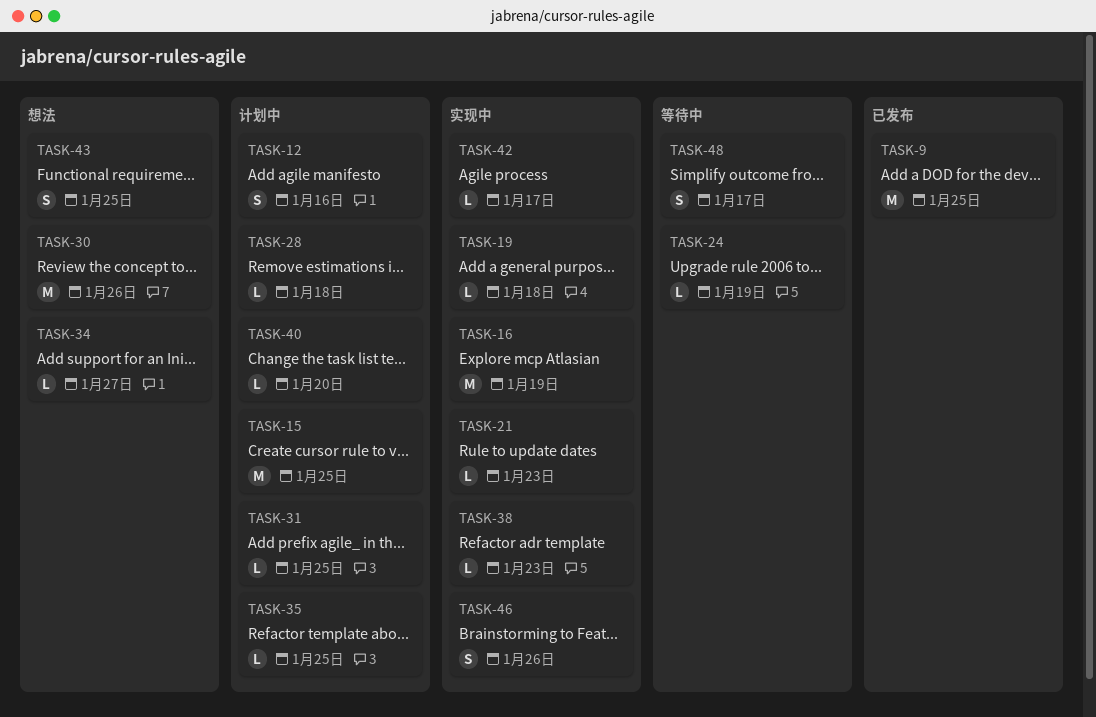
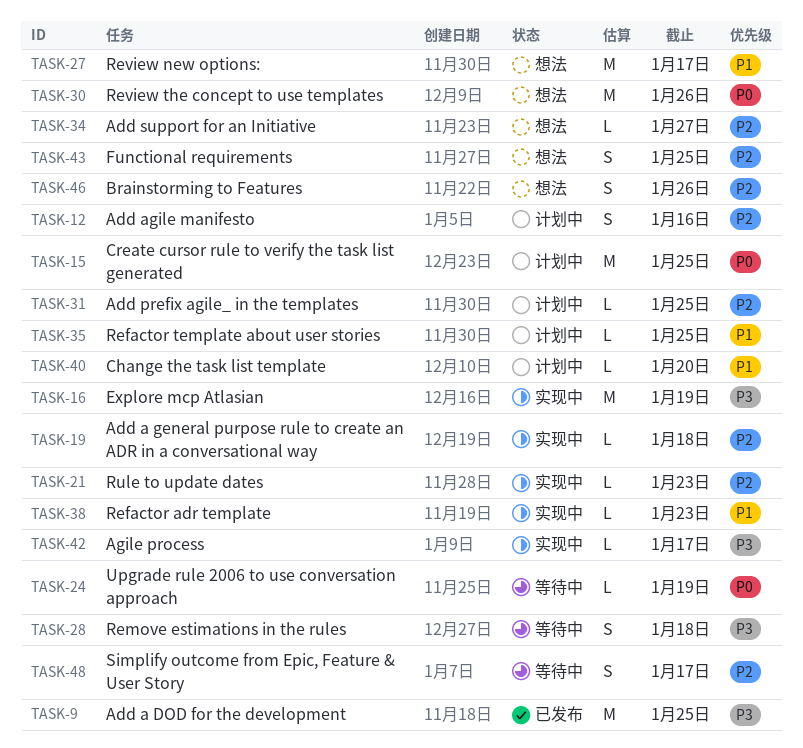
TASK-27: none -> present
TASK-28, status: 计划中 -> 等待中
TASK-28, estimate: L -> S
TASK-46, status: 实现中 -> 想法

